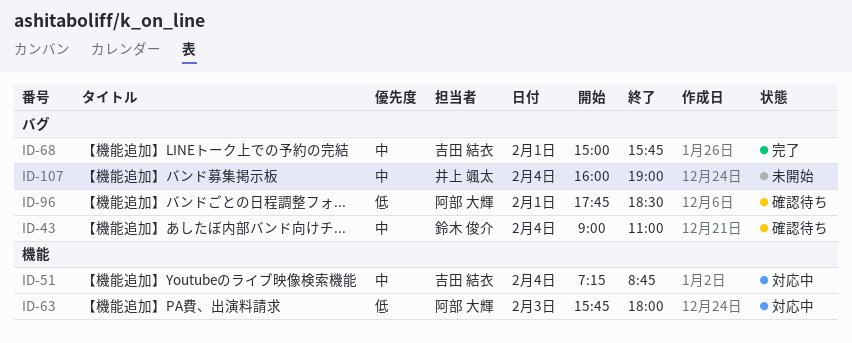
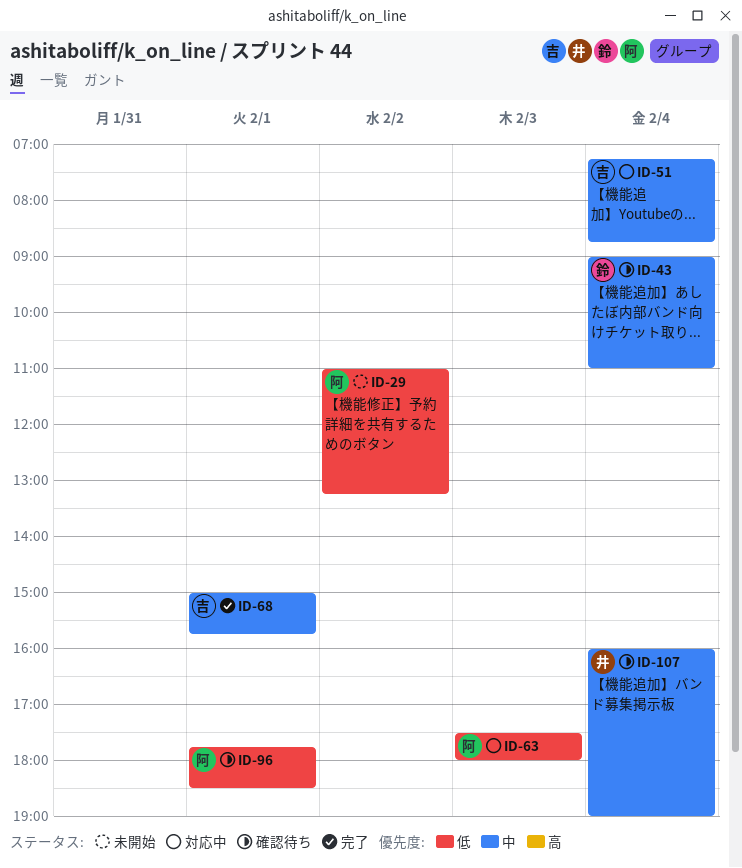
ID-29: none -> present
ID-63, begins: 15:45 -> 17:30
ID-107, status: 未開始 -> 確認待ち

